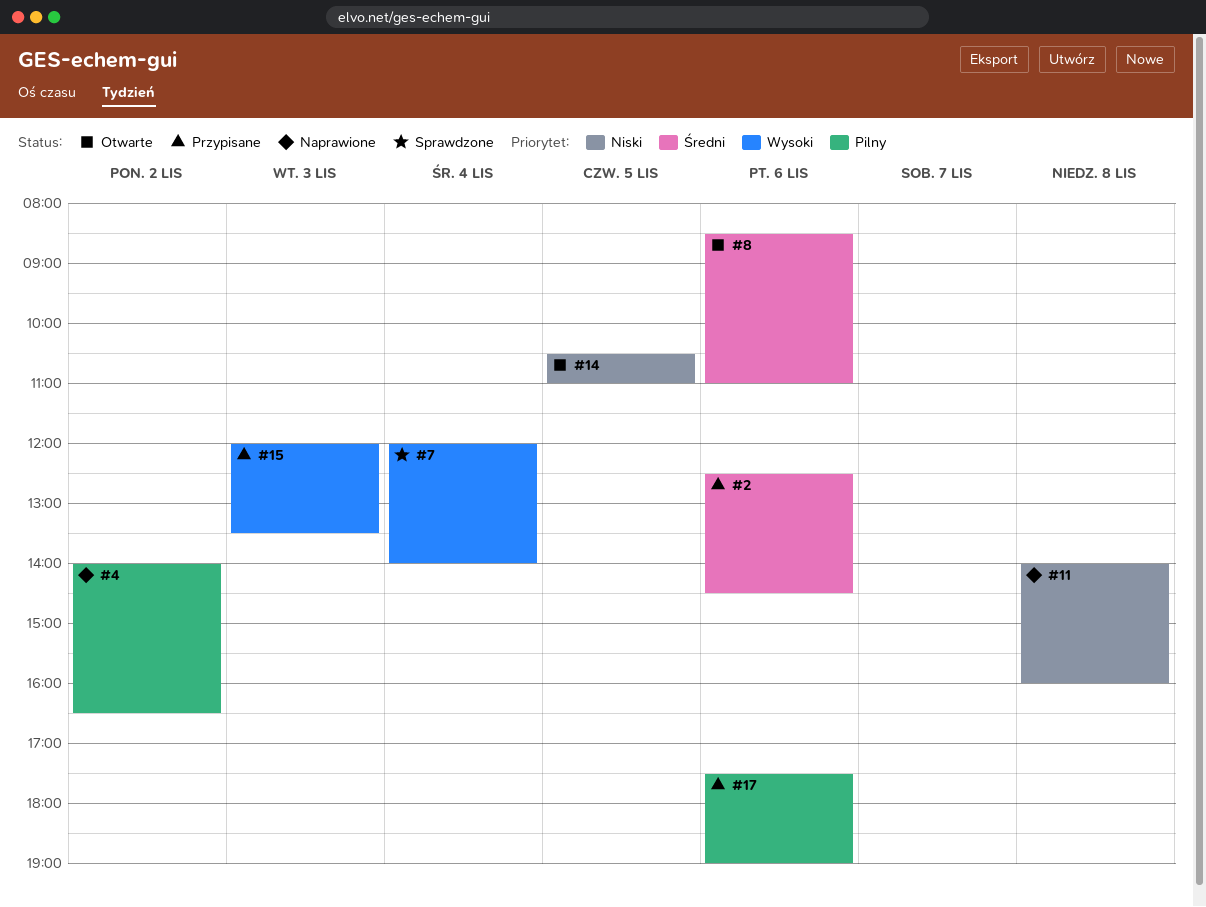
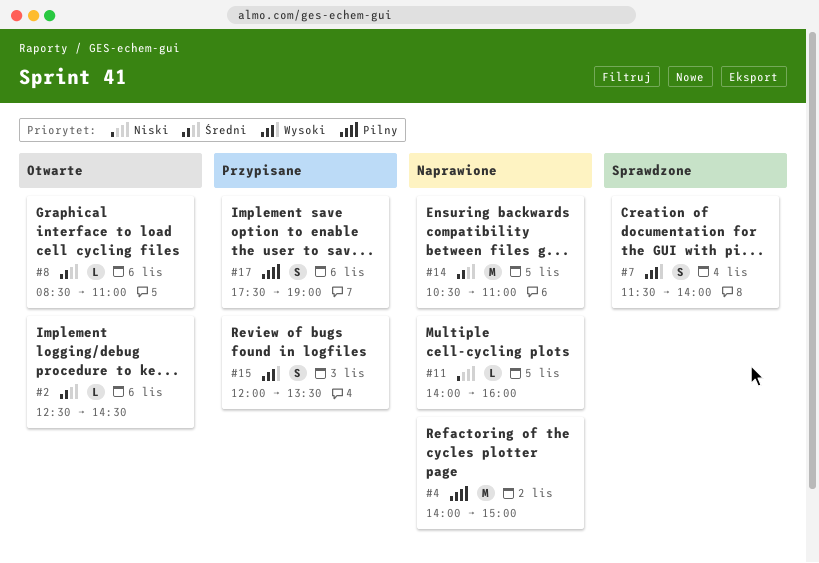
#2, status: Przypisane -> Otwarte
#4, ends: 16:30 -> 15:00
#7, begins: 12:00 -> 11:30
#11, day: Nov 8 -> Nov 5
#14, status: Otwarte -> Naprawione
#14, priority: Niski -> Średni

